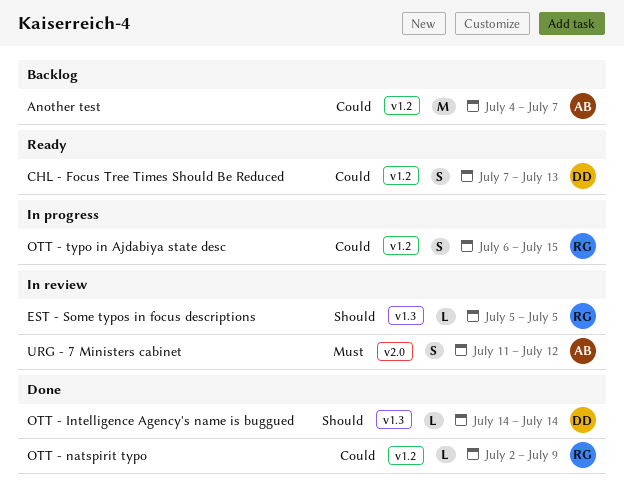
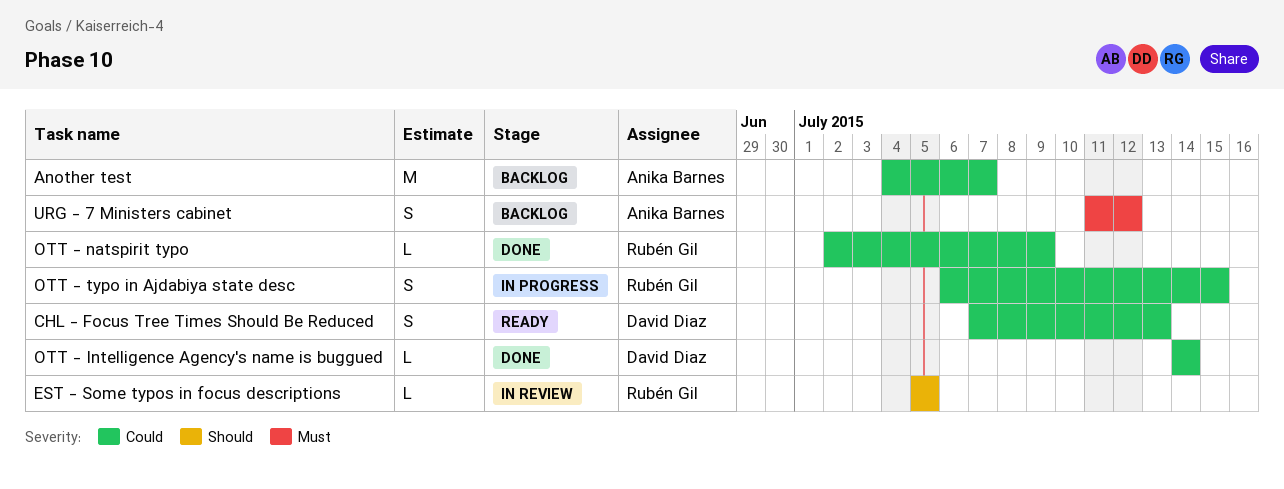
OTT - Intelligence Agency's name is buggued, priority: Should -> Could
URG - 7 Ministers cabinet, status: In review -> Backlog

